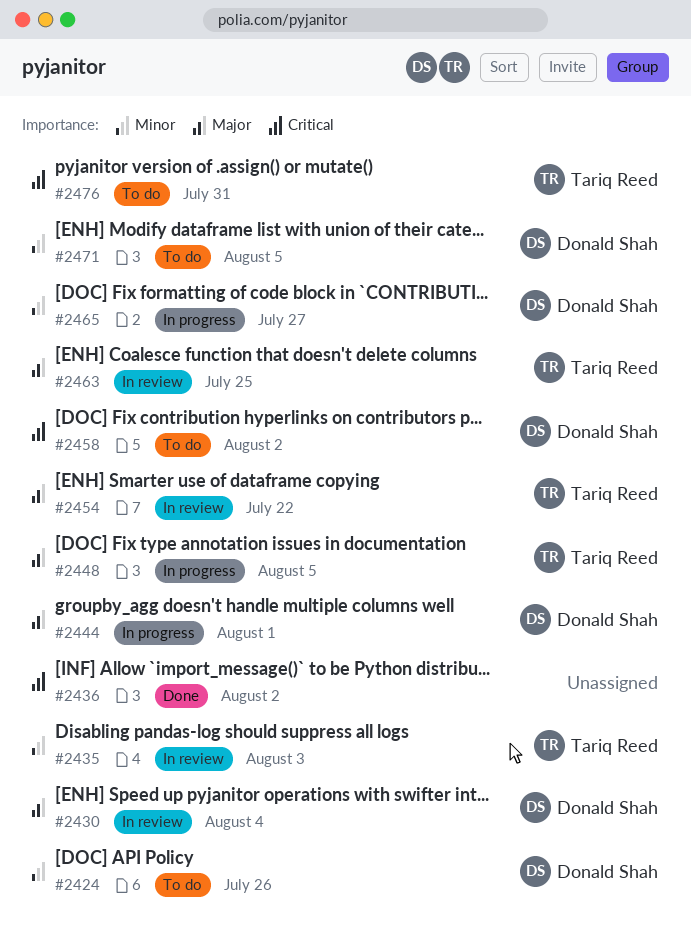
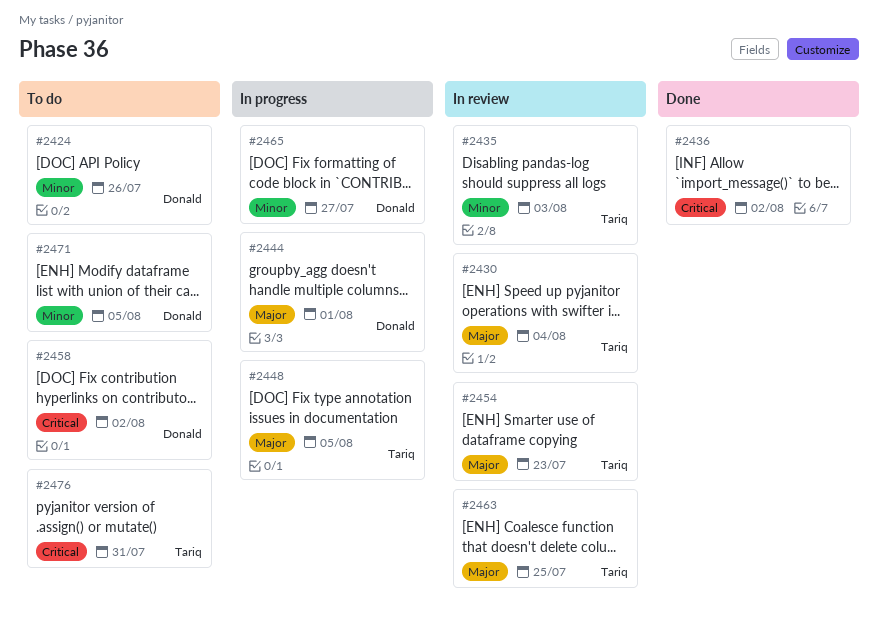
#2430, owner: Donald Shah -> Tariq Reed
#2454, due: Jul 22 -> Jul 23

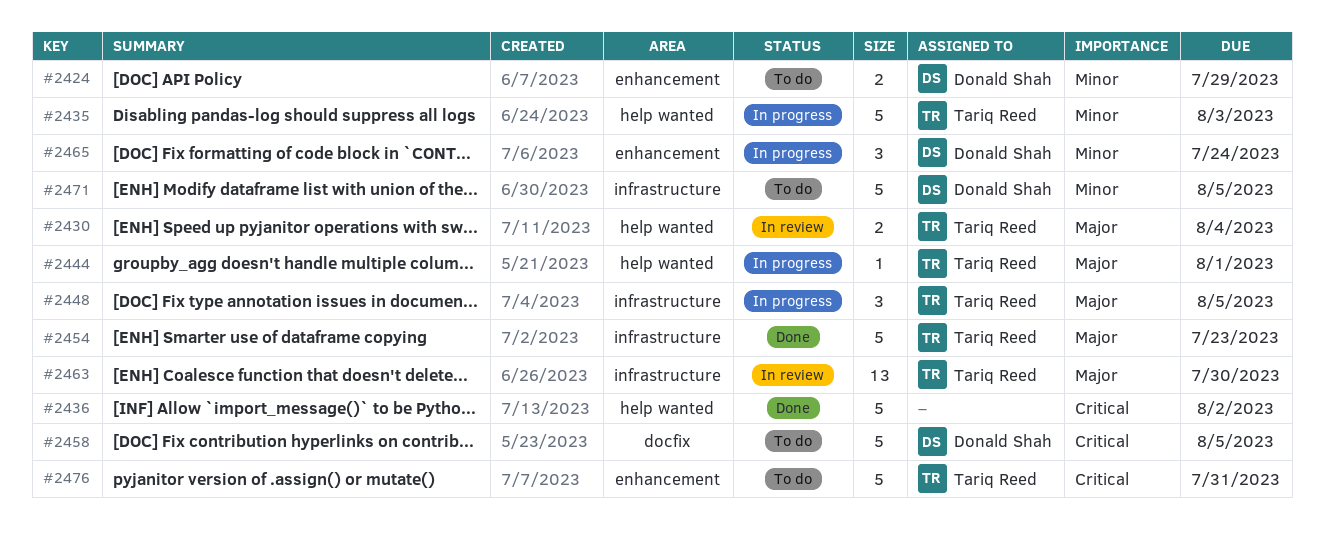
#2424, due: Jul 26 -> Jul 29
#2435, status: In review -> In progress
#2444, owner: Donald Shah -> Tariq Reed
#2454, status: In review -> Done
#2458, due: Aug 2 -> Aug 5
#2463, due: Jul 25 -> Jul 30
#2465, due: Jul 27 -> Jul 24

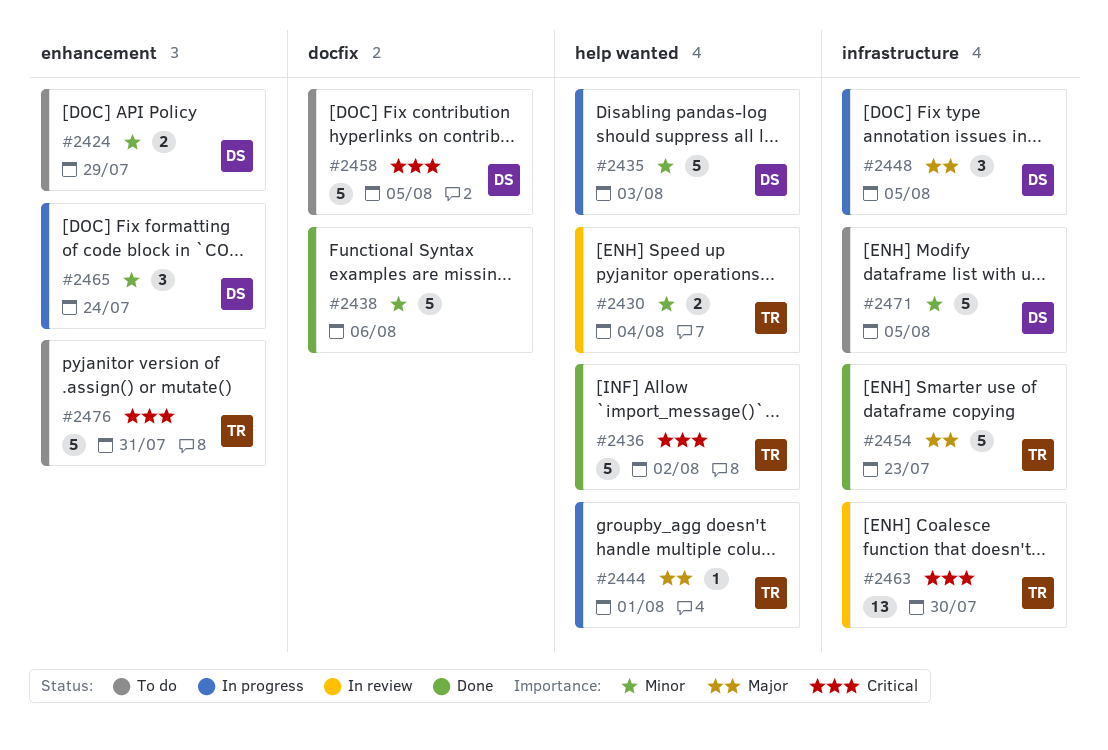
#2430, priority: Major -> Minor
#2435, owner: Tariq Reed -> Donald Shah
#2436, owner: none -> Tariq Reed
#2438: none -> present
#2448, owner: Tariq Reed -> Donald Shah
#2463, priority: Major -> Critical

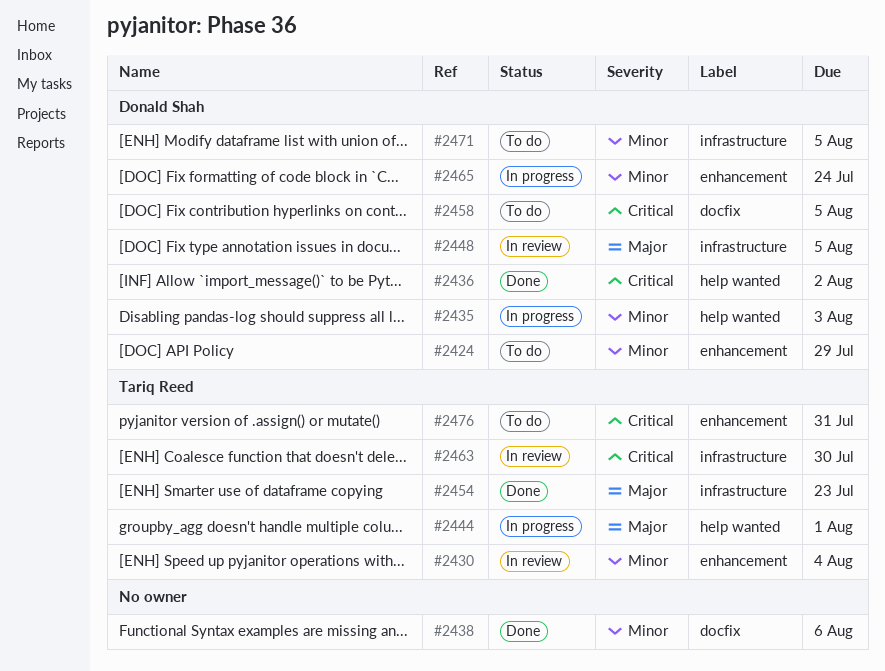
#2430, label: help wanted -> enhancement
#2436, owner: Tariq Reed -> Donald Shah
#2448, status: In progress -> In review

